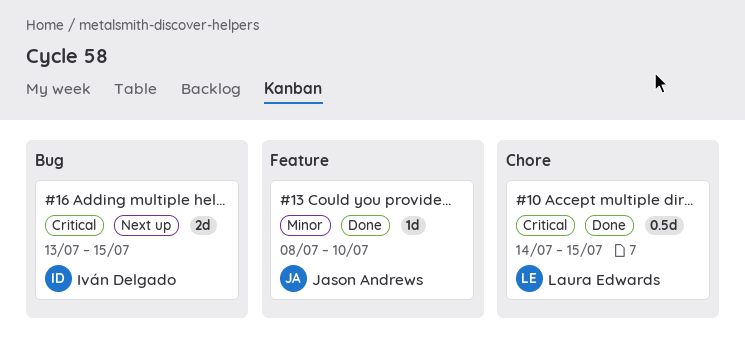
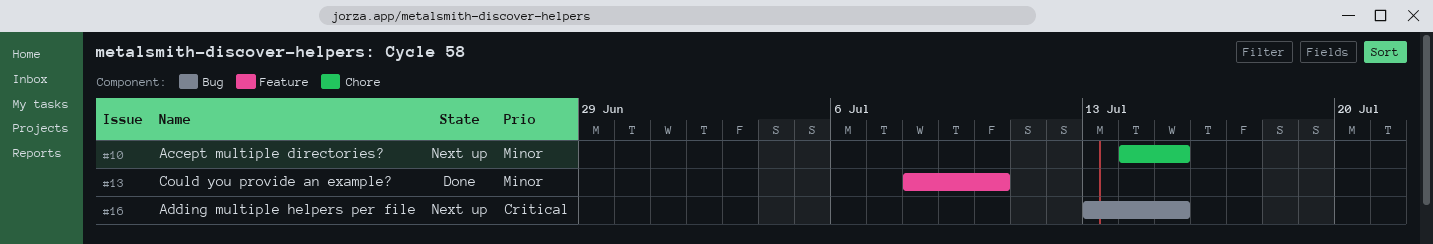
#10, status: Done -> Next up
#10, priority: Critical -> Minor

